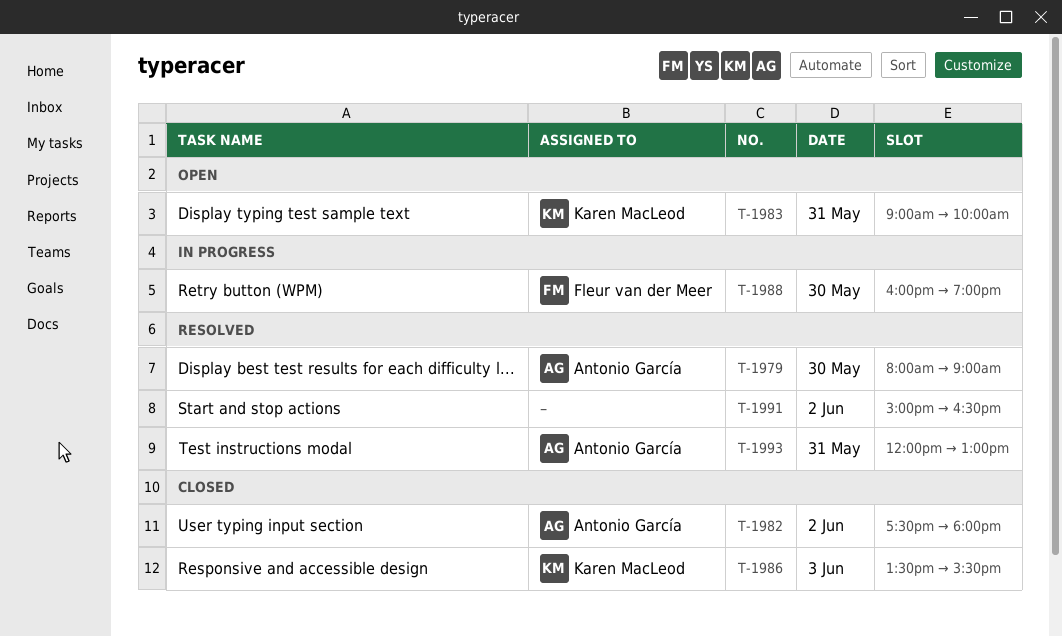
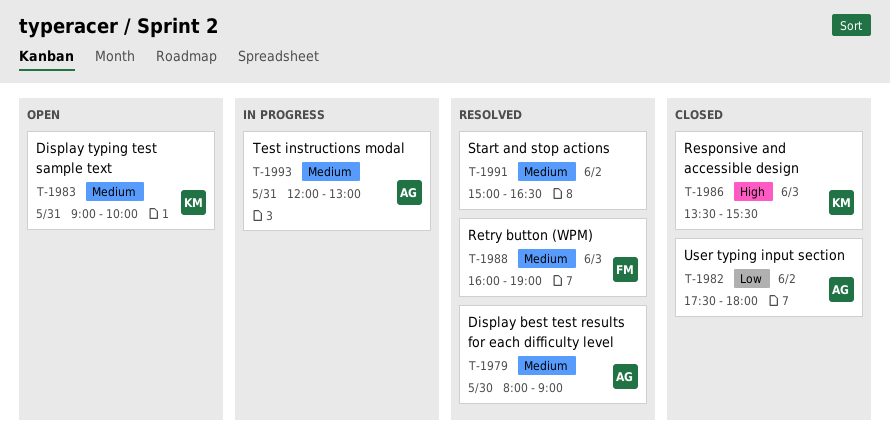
T-1988, status: In progress -> Resolved
T-1988, day: May 30 -> Jun 3
T-1993, status: Resolved -> In progress

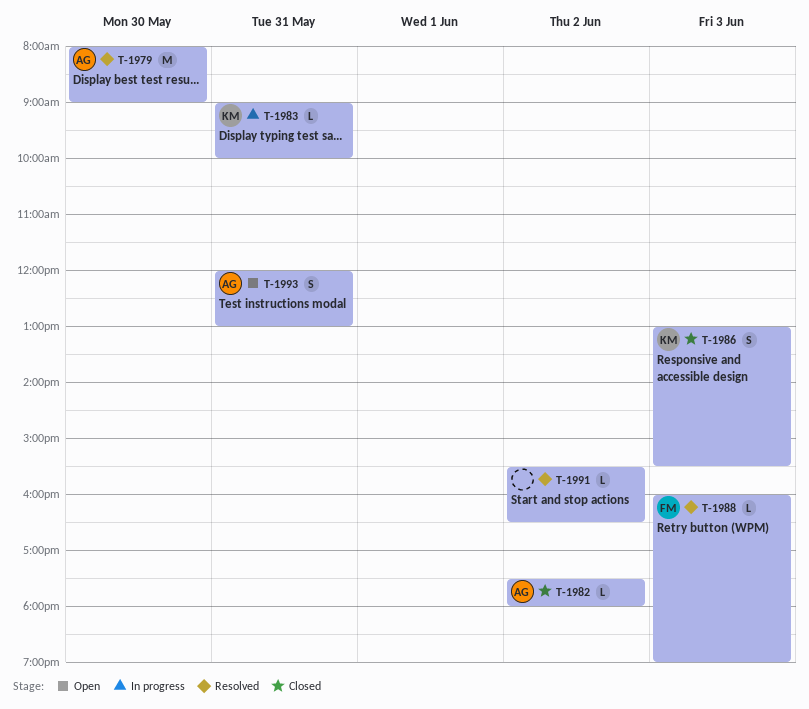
T-1983, status: Open -> In progress
T-1986, begins: 13:30 -> 13:00
T-1991, begins: 15:00 -> 15:30
T-1993, status: In progress -> Open

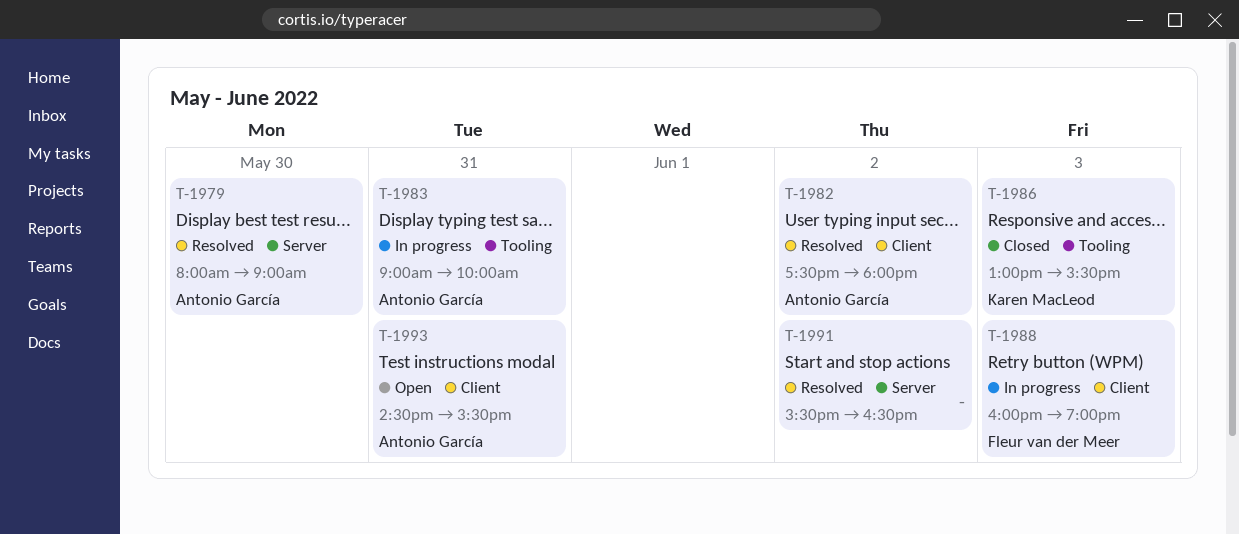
T-1982, status: Closed -> Resolved
T-1983, owner: Karen MacLeod -> Antonio García
T-1988, status: Resolved -> In progress
T-1993, begins: 12:00 -> 14:30
T-1993, ends: 13:00 -> 15:30

